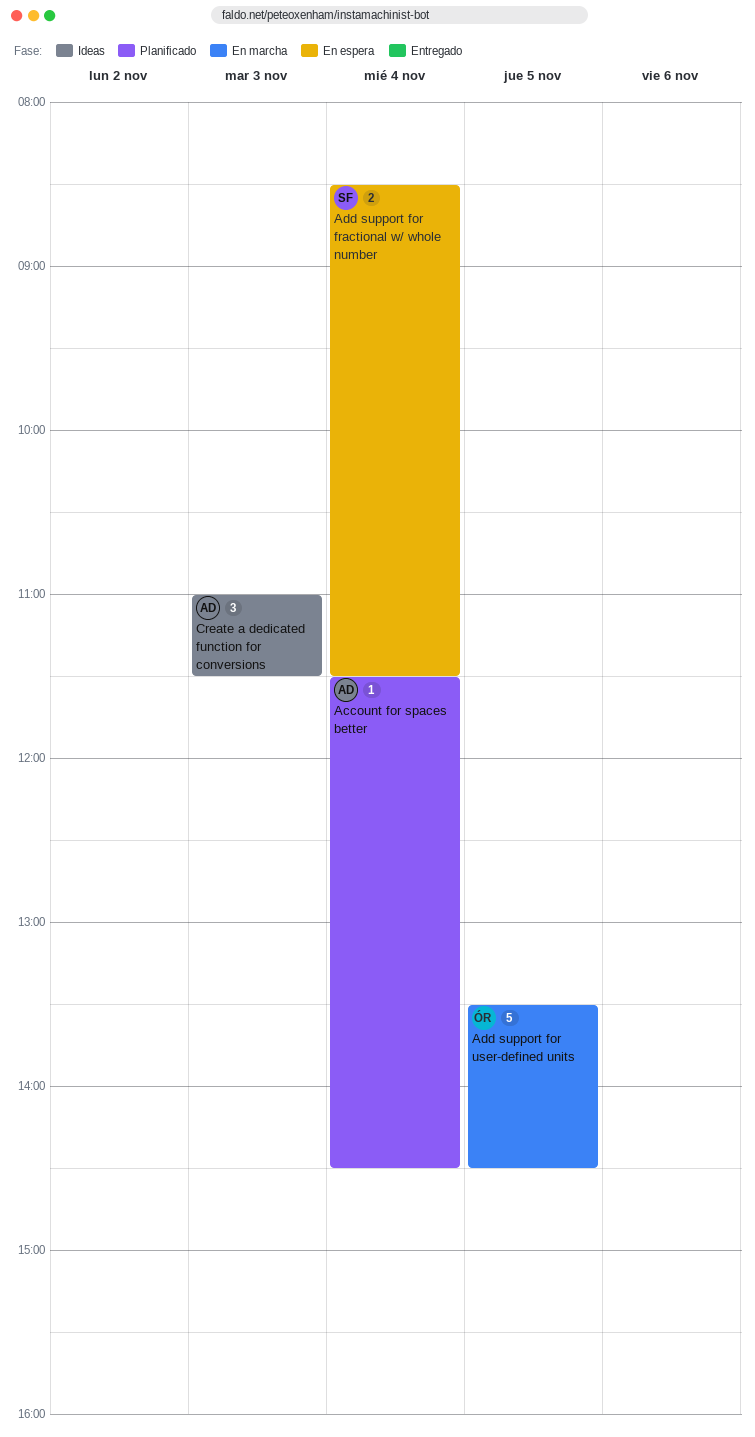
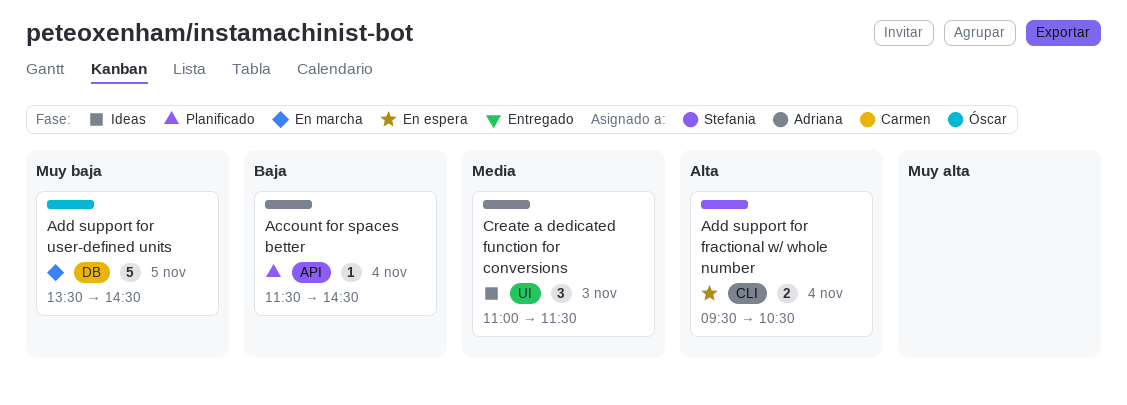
Add support for fractional w/ whole number, begins: 08:30 -> 09:30
Add support for fractional w/ whole number, ends: 11:30 -> 10:30

